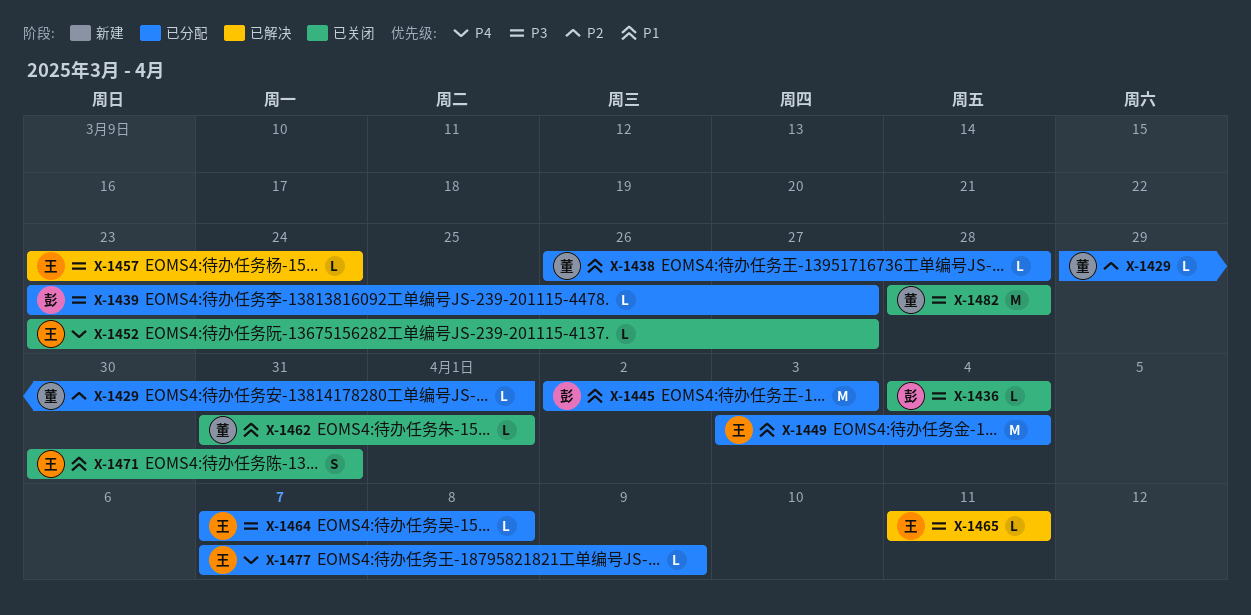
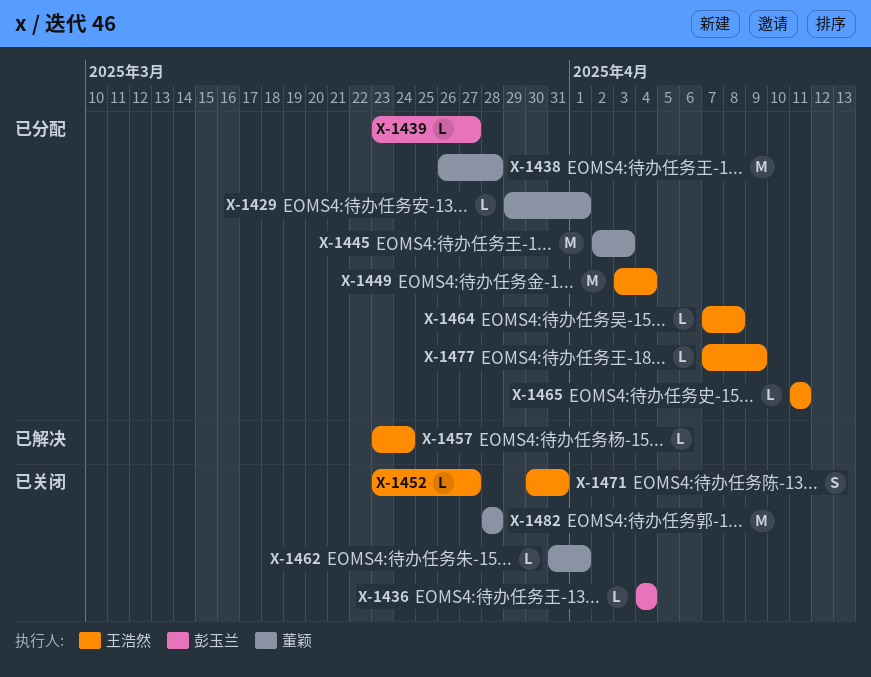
X-1438, estimate: L -> M
X-1445, owner: 彭玉兰 -> 董颖
X-1465, status: 已解决 -> 已分配

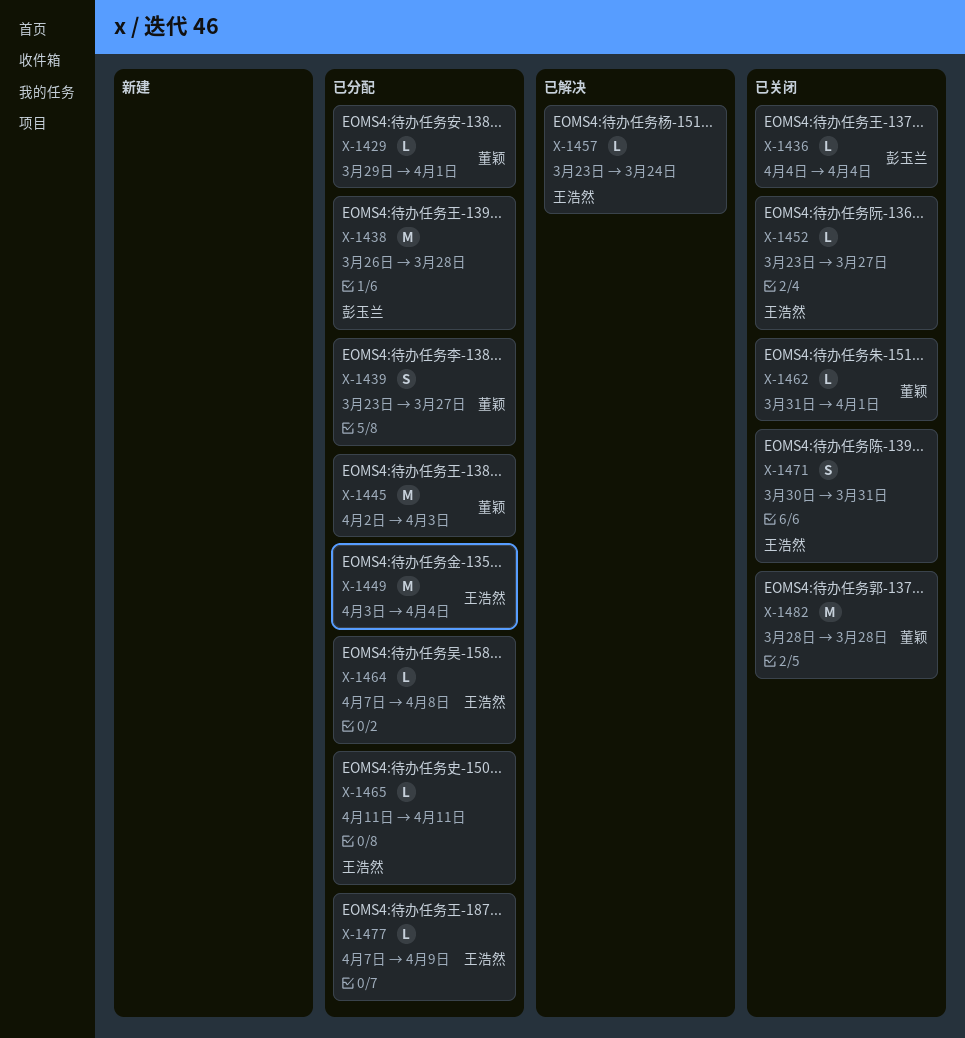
X-1438, owner: 董颖 -> 彭玉兰
X-1439, owner: 彭玉兰 -> 董颖
X-1439, estimate: L -> S

